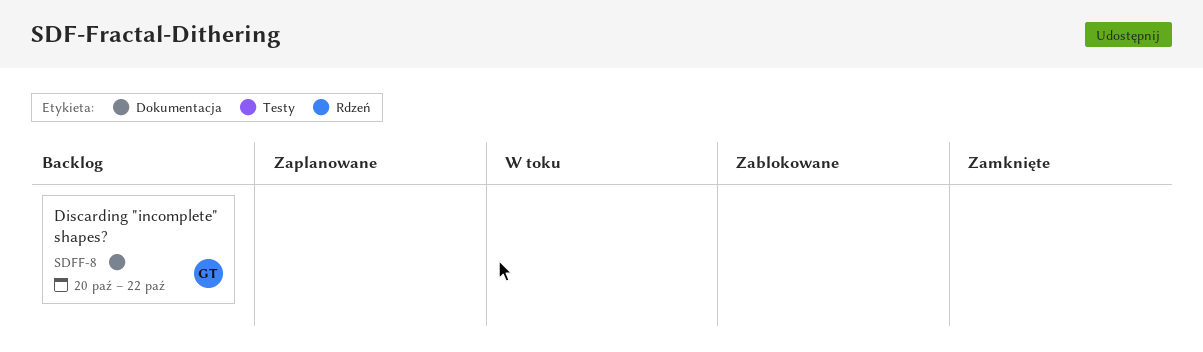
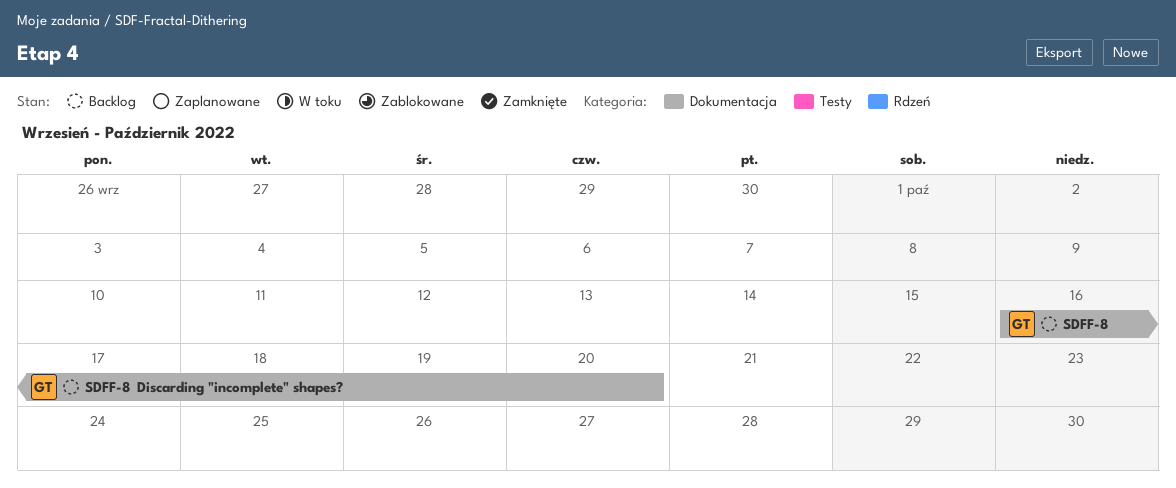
SDFF-8, start: Oct 20 -> Oct 16
SDFF-8, due: Oct 22 -> Oct 20

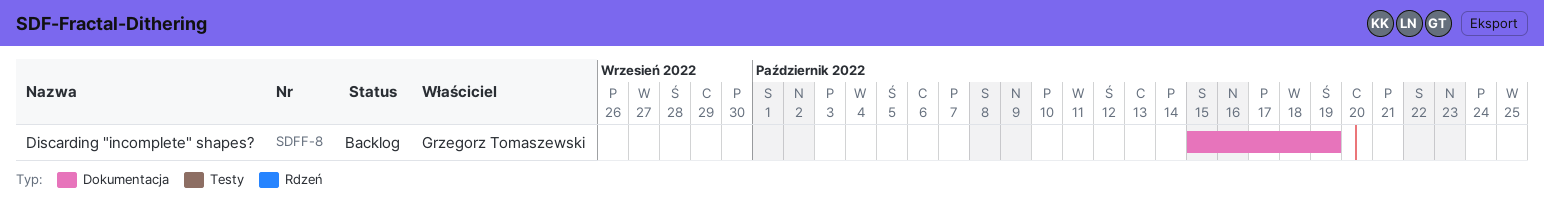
SDFF-8, start: Oct 16 -> Oct 15
SDFF-8, due: Oct 20 -> Oct 19

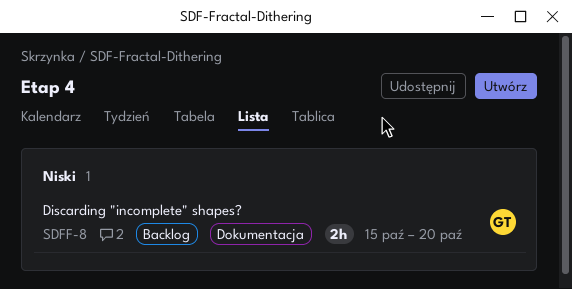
SDFF-8, due: Oct 19 -> Oct 20

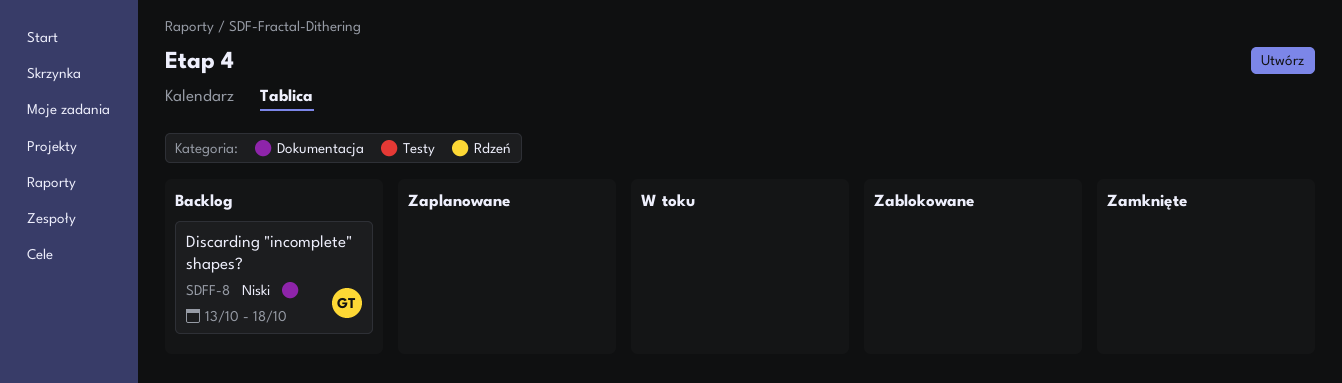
SDFF-8, start: Oct 15 -> Oct 13
SDFF-8, due: Oct 20 -> Oct 18

